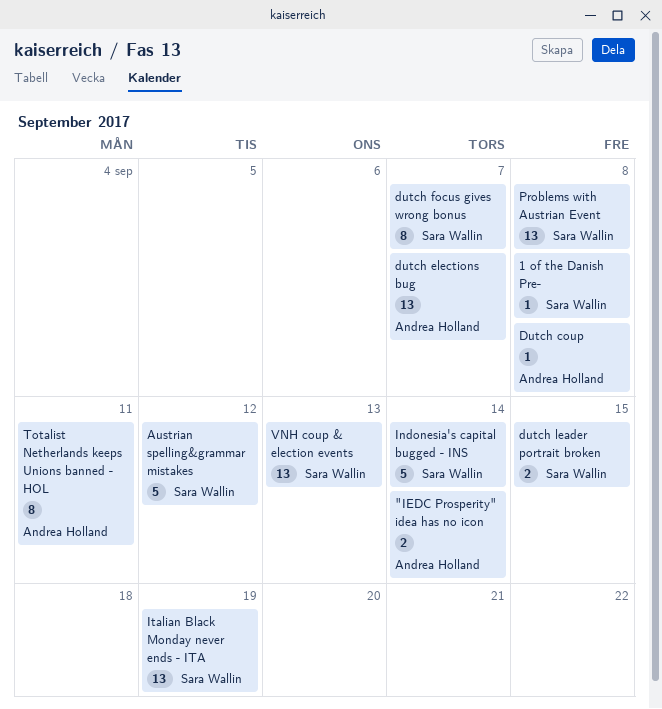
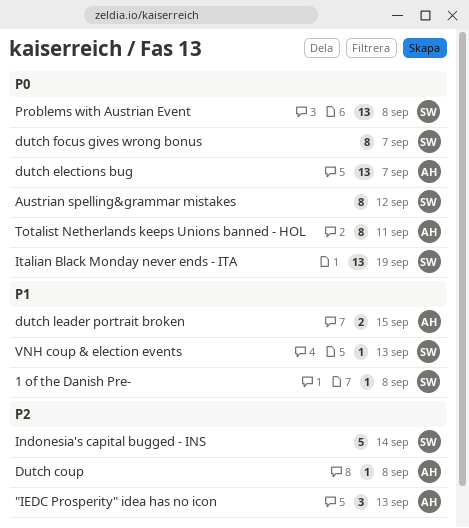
"IEDC Prosperity" idea has no icon, estimate: 2 -> 3
"IEDC Prosperity" idea has no icon, due: Sep 14 -> Sep 13
Austrian spelling&grammar mistakes, estimate: 5 -> 8
dutch leader portrait broken, owner: Sara Wallin -> Andrea Holland
VNH coup & election events, estimate: 13 -> 1

